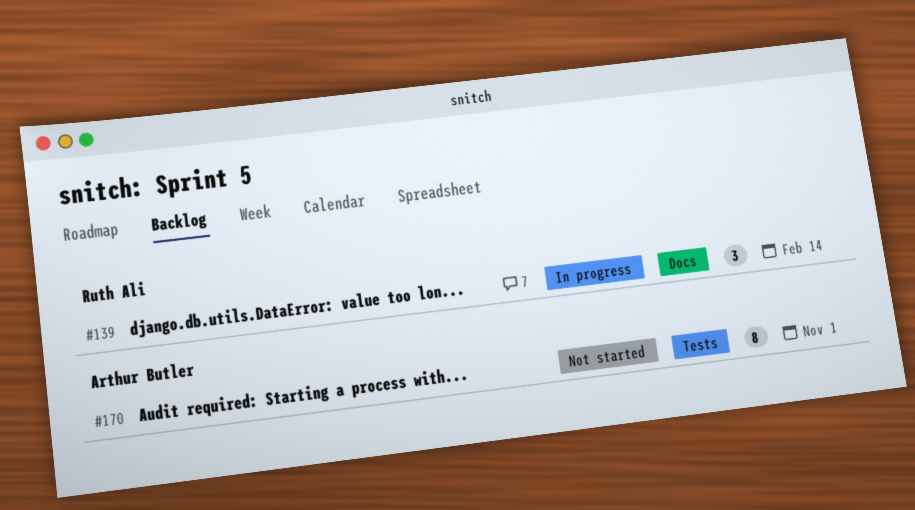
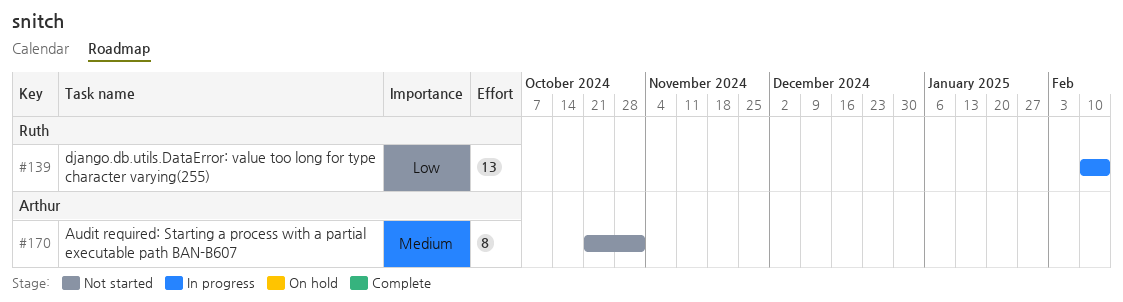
#139, estimate: 3 -> 13

